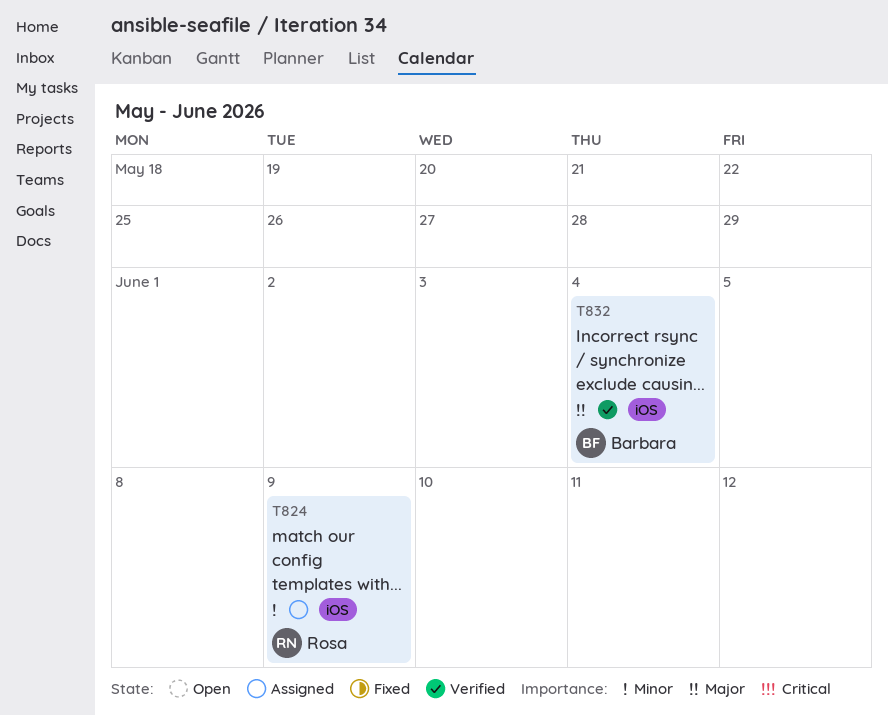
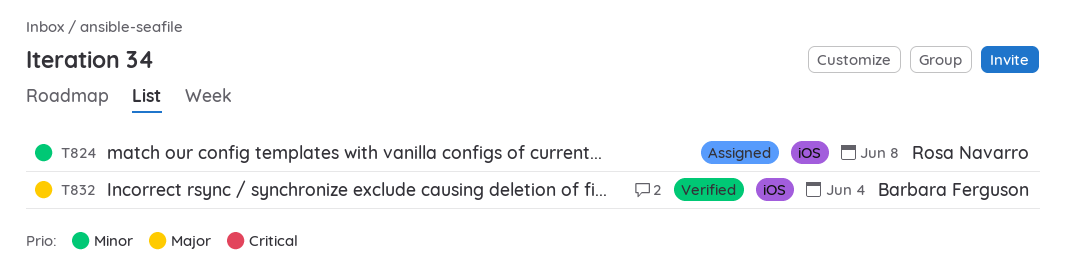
T824, due: Jun 9 -> Jun 8

